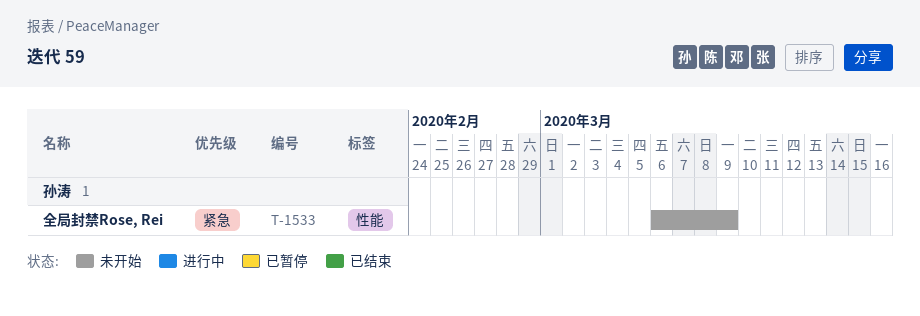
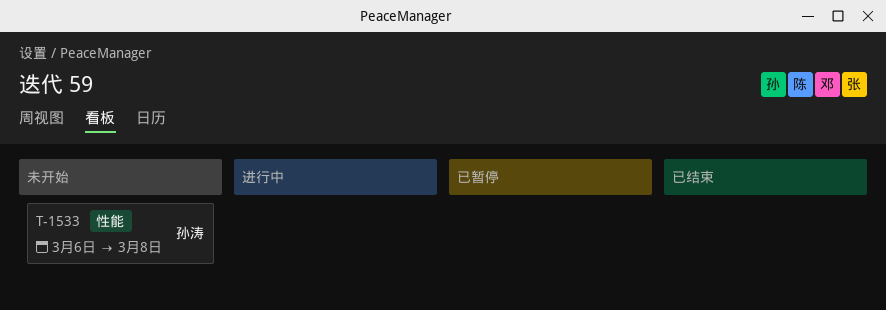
T-1533, due: Mar 9 -> Mar 8

